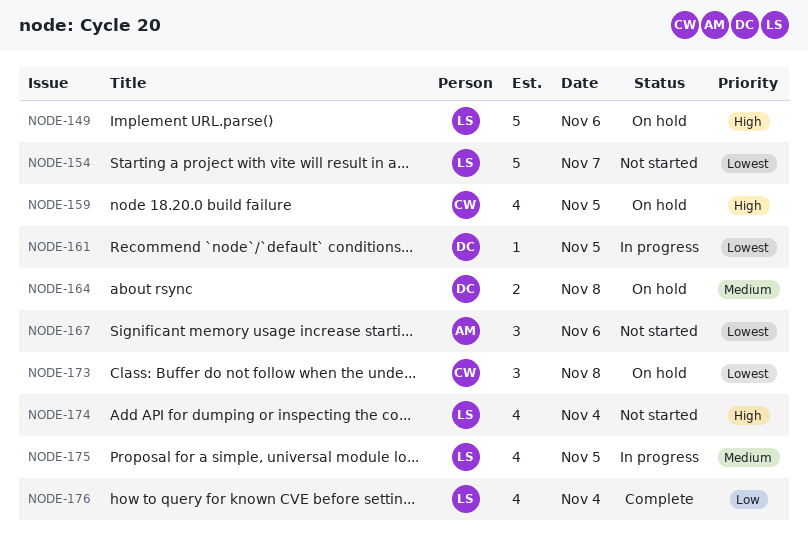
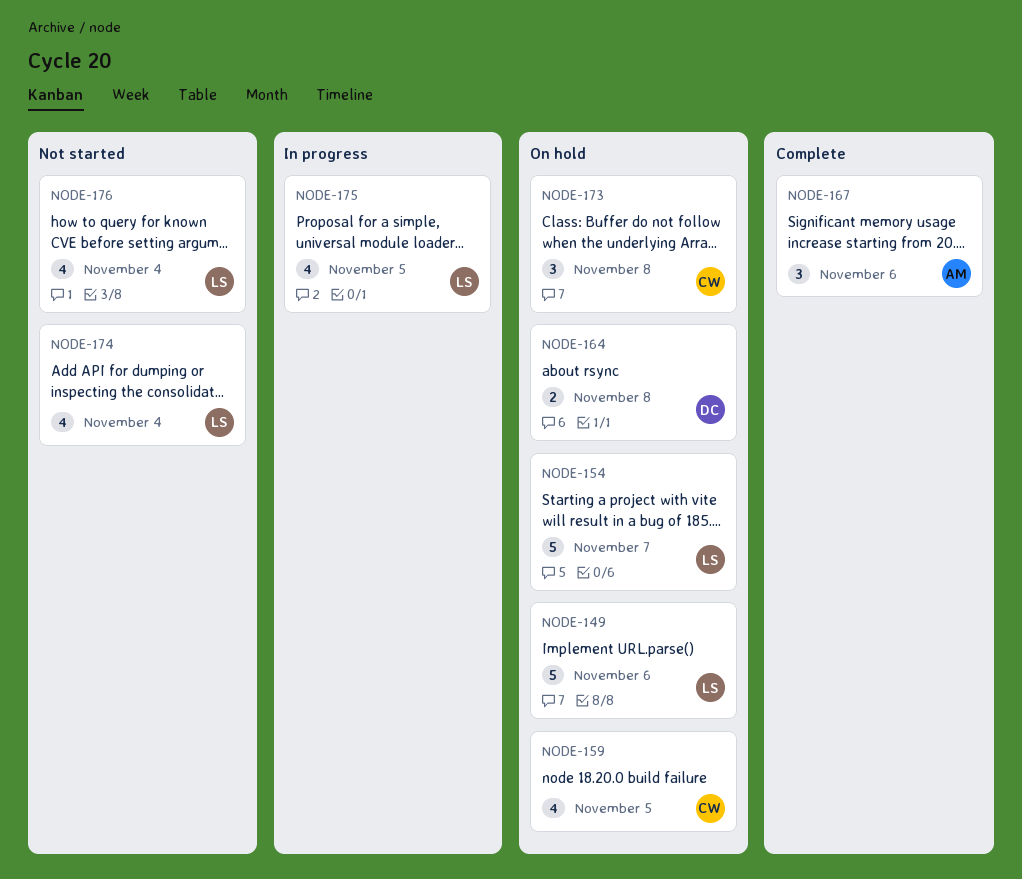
NODE-154, status: Not started -> On hold
NODE-161: present -> none
NODE-167, status: Not started -> Complete
NODE-176, status: Complete -> Not started

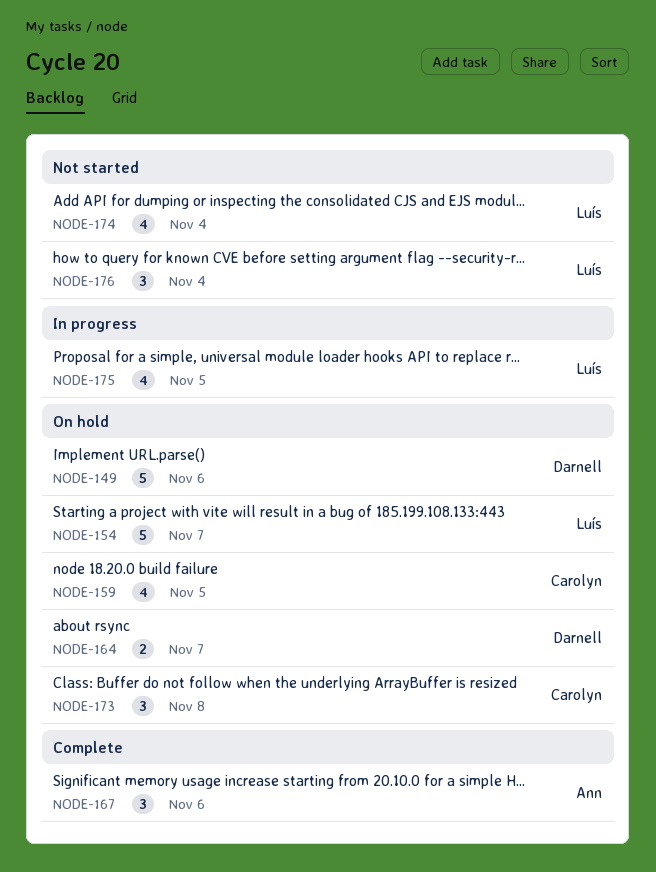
NODE-149, owner: Luís -> Darnell
NODE-164, day: Nov 8 -> Nov 7
NODE-176, estimate: 4 -> 3

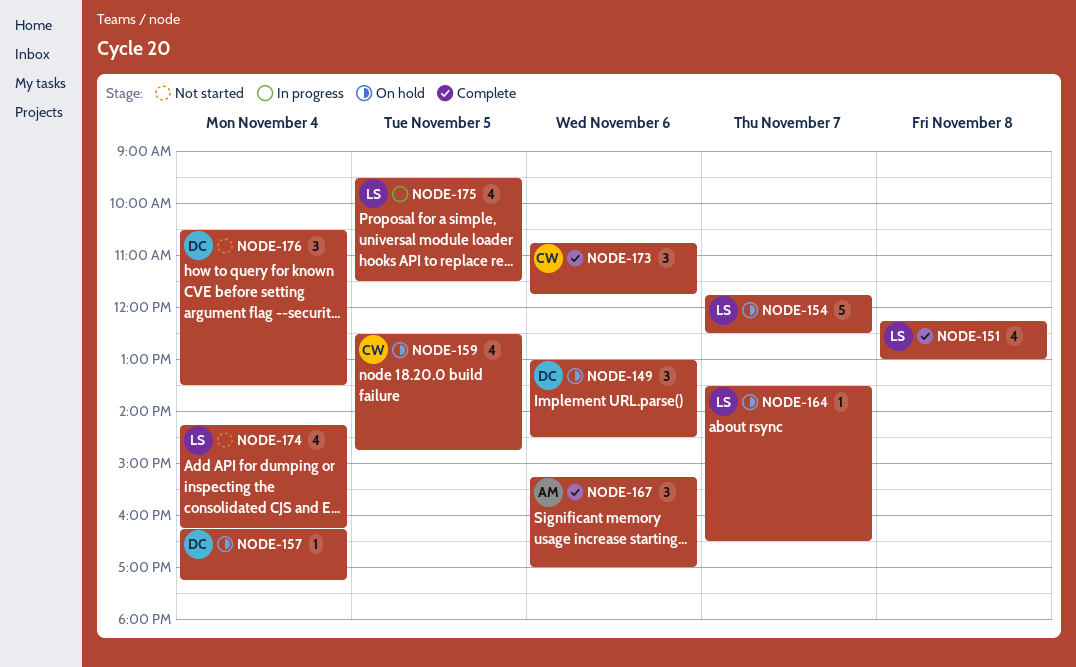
NODE-149, estimate: 5 -> 3
NODE-151: none -> present
NODE-157: none -> present
NODE-164, owner: Darnell -> Luís
NODE-164, estimate: 2 -> 1
NODE-173, status: On hold -> Complete
NODE-173, day: Nov 8 -> Nov 6
NODE-176, owner: Luís -> Darnell

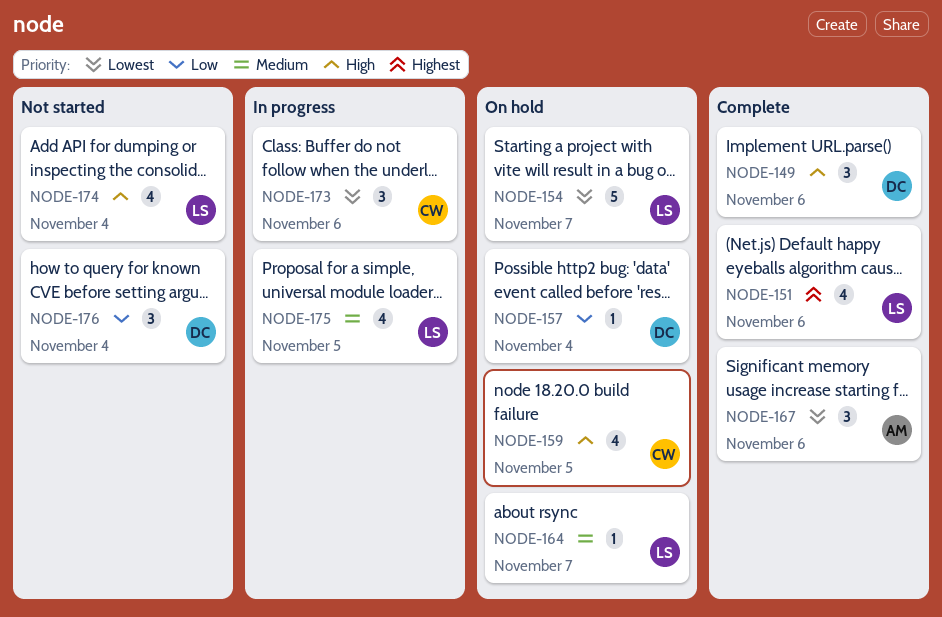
NODE-149, status: On hold -> Complete
NODE-151, day: Nov 8 -> Nov 6
NODE-173, status: Complete -> In progress

